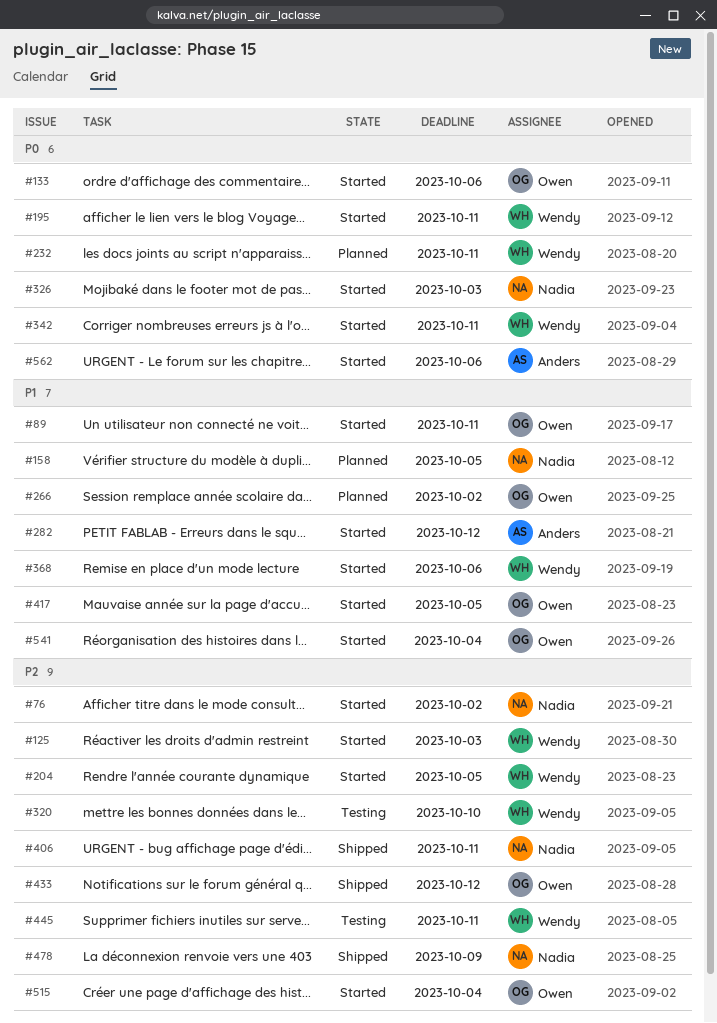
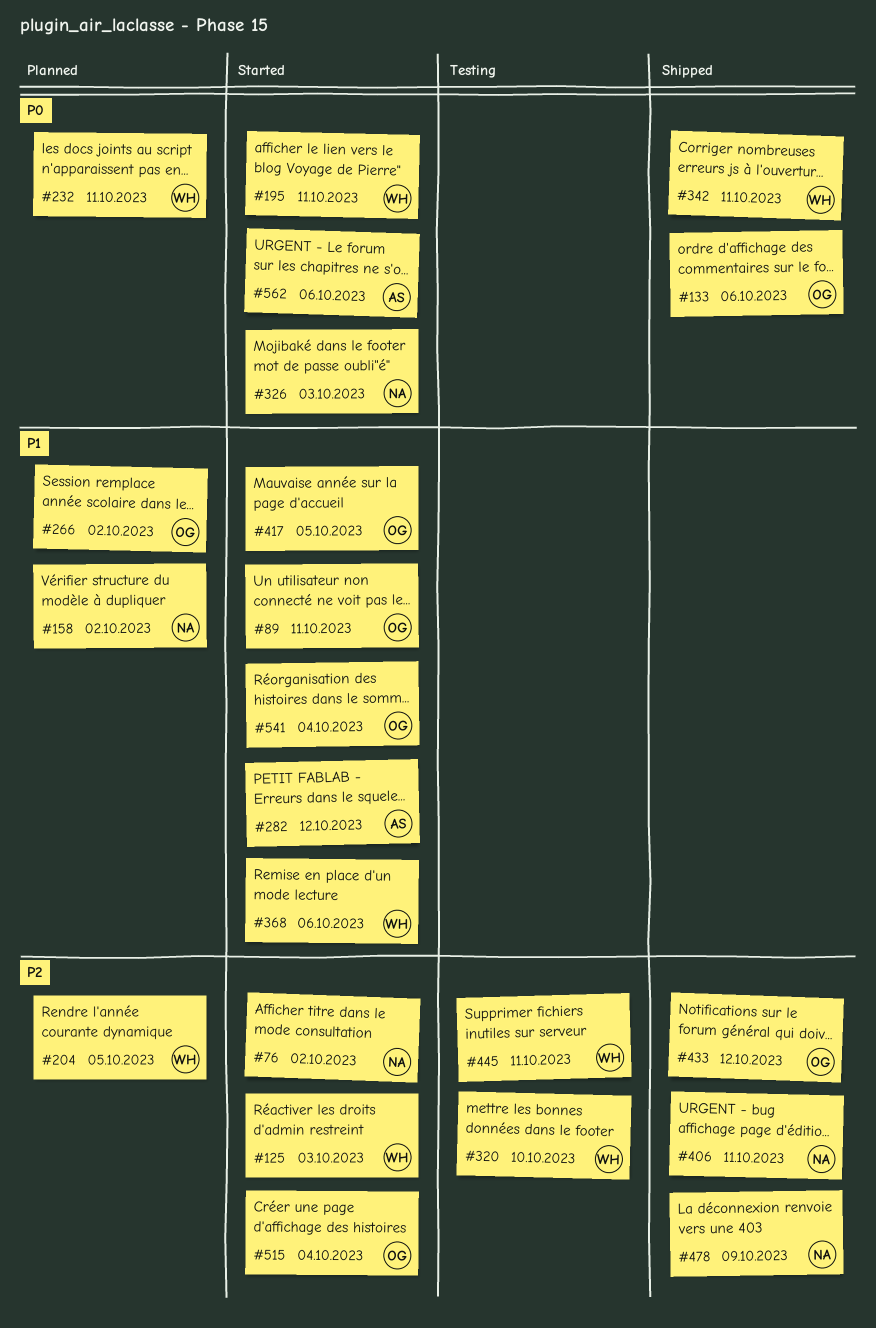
#133, status: Started -> Shipped
#158, due: Oct 5 -> Oct 2
#204, status: Started -> Planned
#342, status: Started -> Shipped

